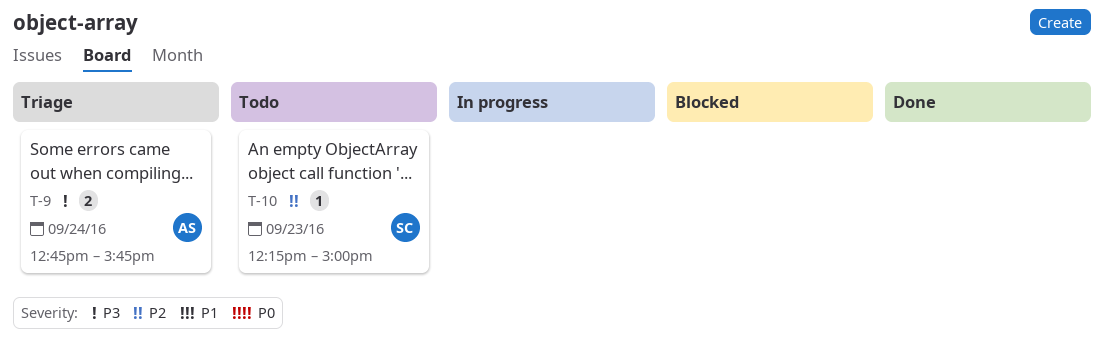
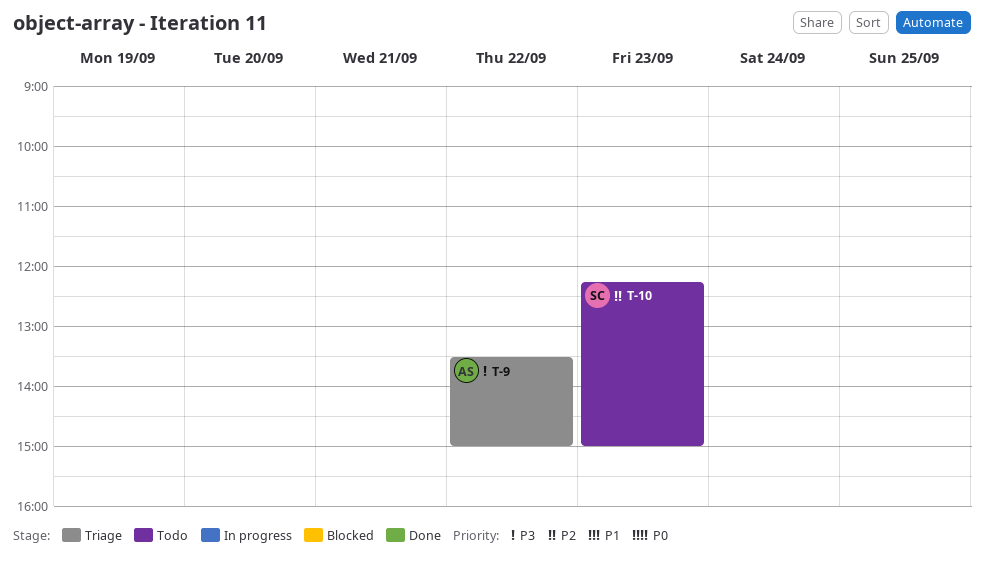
T-9, day: Sep 24 -> Sep 22
T-9, begins: 12:45 -> 13:30
T-9, ends: 15:45 -> 15:00

